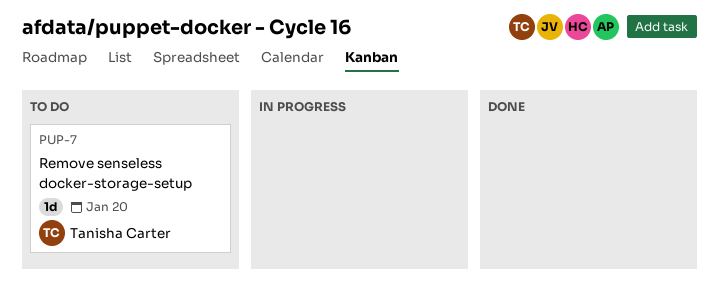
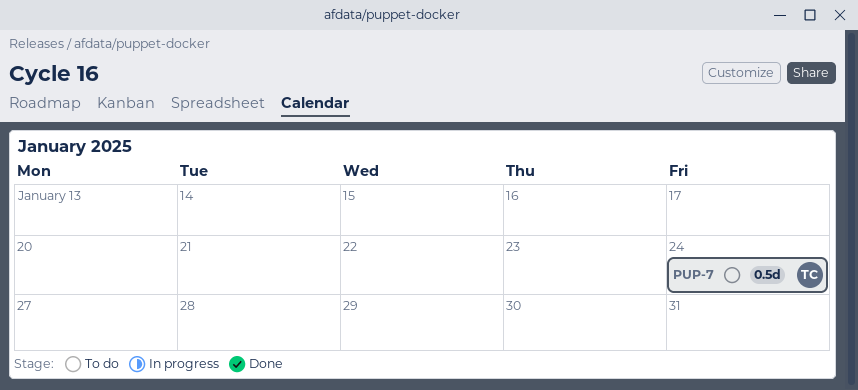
PUP-7, estimate: 1d -> 0.5d
PUP-7, due: Jan 20 -> Jan 24

